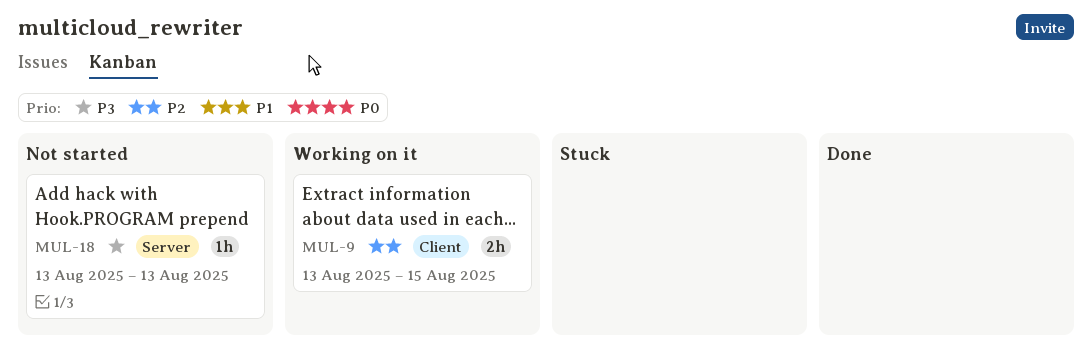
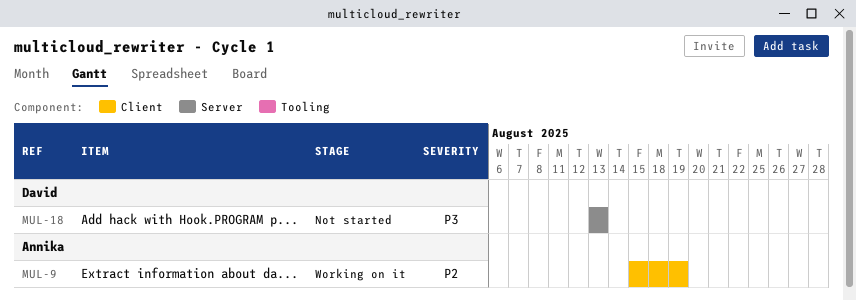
MUL-9, start: Aug 13 -> Aug 15
MUL-9, due: Aug 15 -> Aug 19

